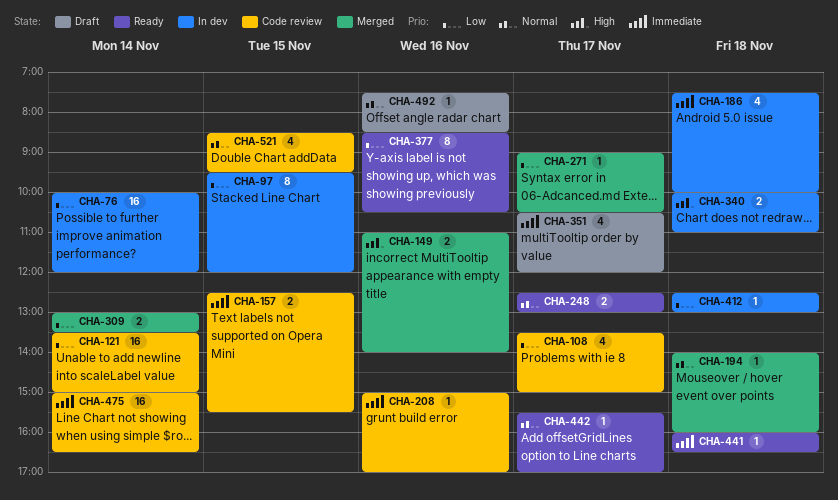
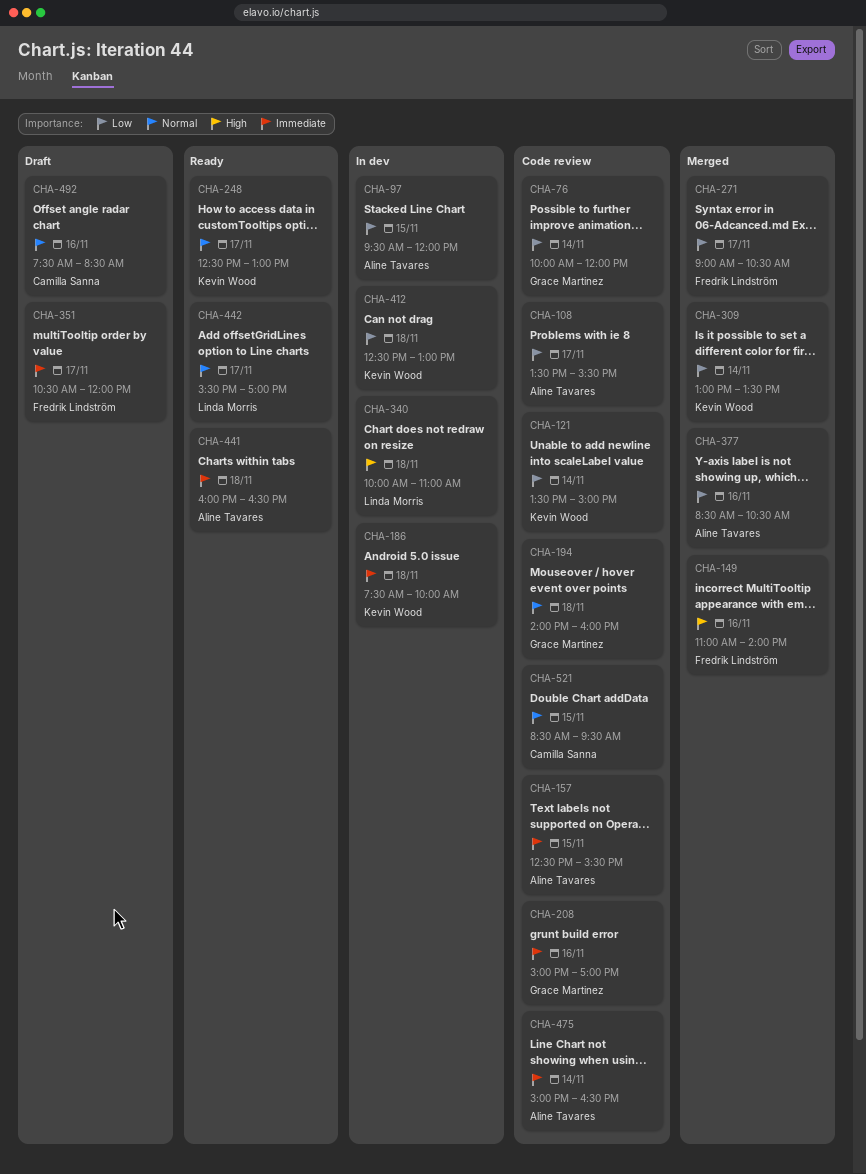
CHA-76, status: In dev -> Code review
CHA-108, ends: 15:00 -> 15:30
CHA-194, status: Merged -> Code review
CHA-377, status: Ready -> Merged

